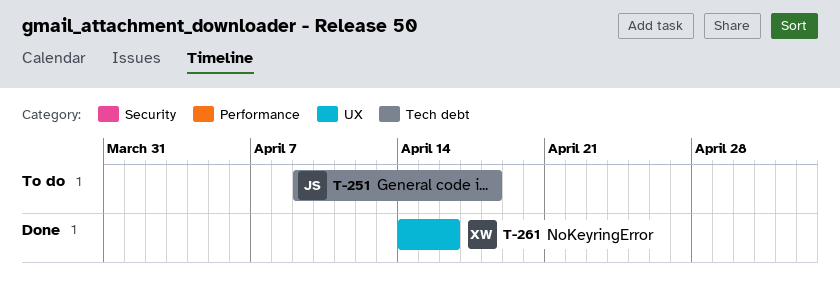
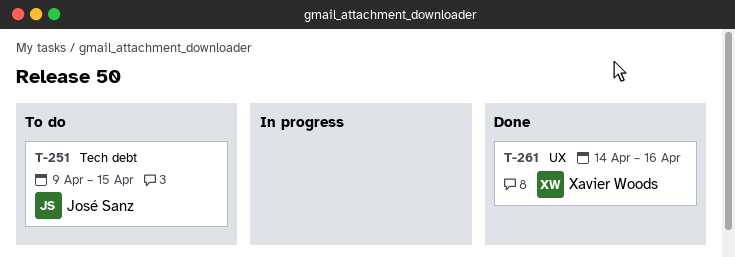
T-251, due: Apr 18 -> Apr 15

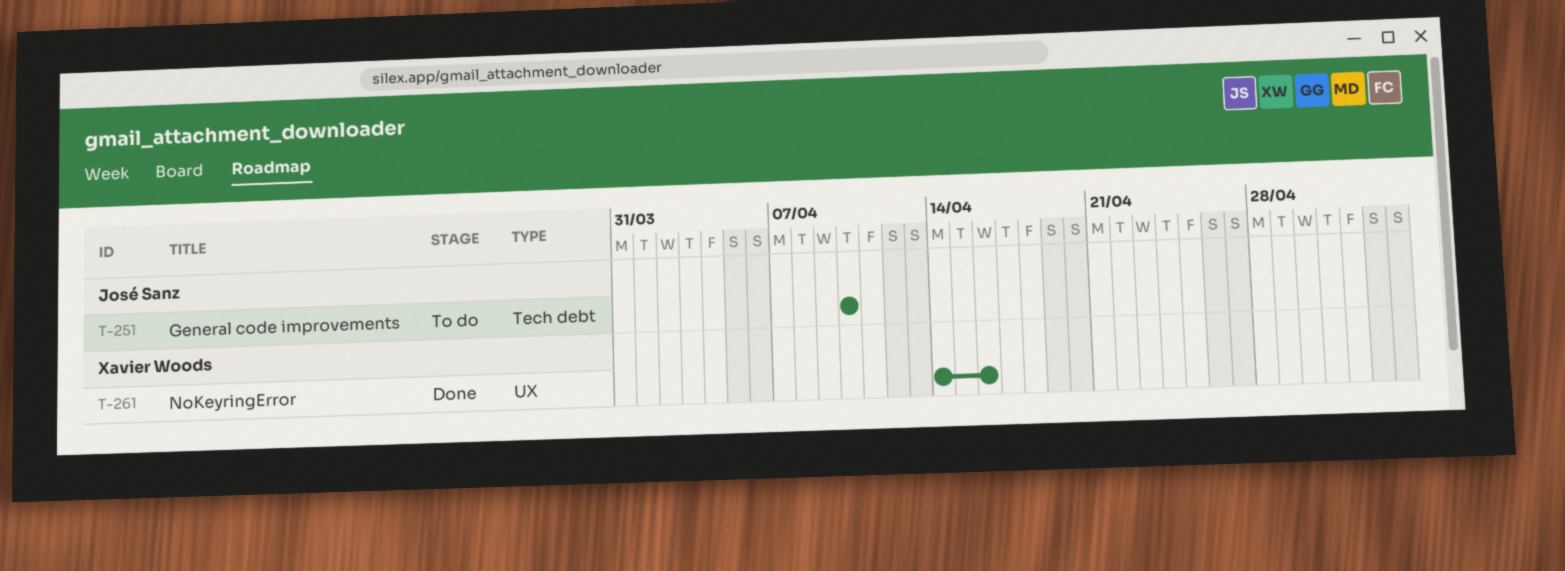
T-251, start: Apr 9 -> Apr 10
T-251, due: Apr 15 -> Apr 10

